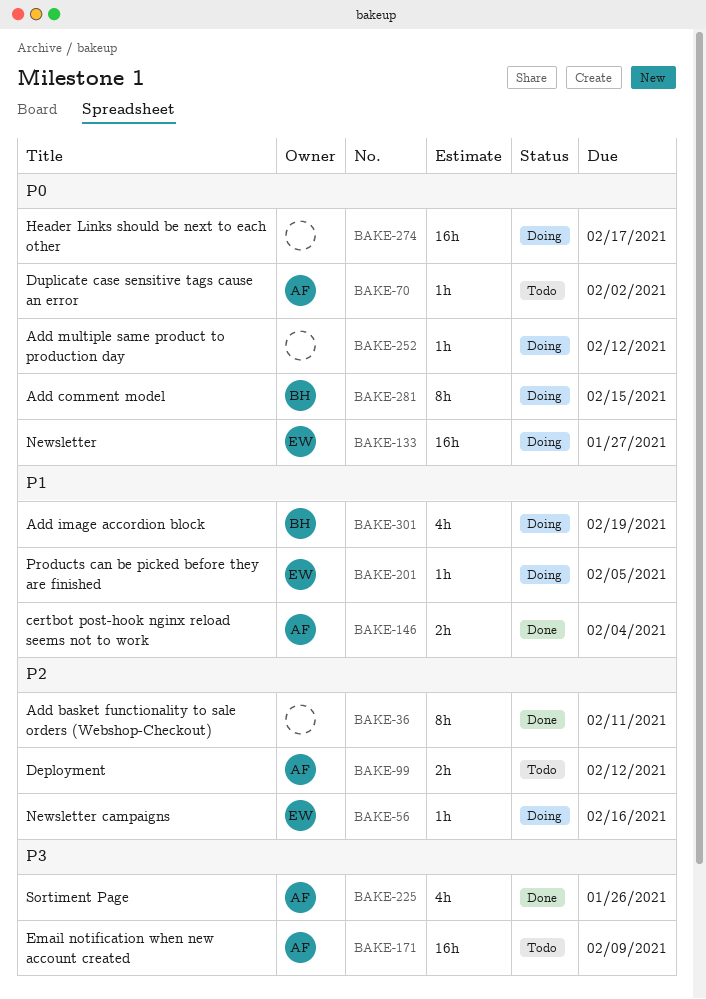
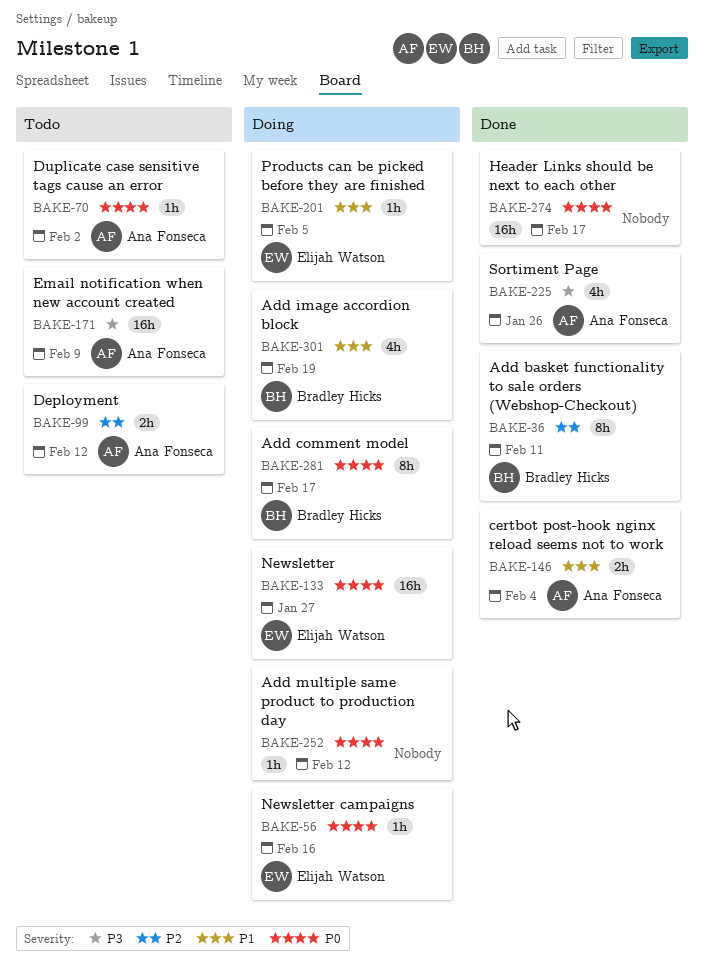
BAKE-36, owner: none -> Bradley Hicks
BAKE-56, priority: P2 -> P0
BAKE-274, status: Doing -> Done
BAKE-281, due: Feb 15 -> Feb 17

